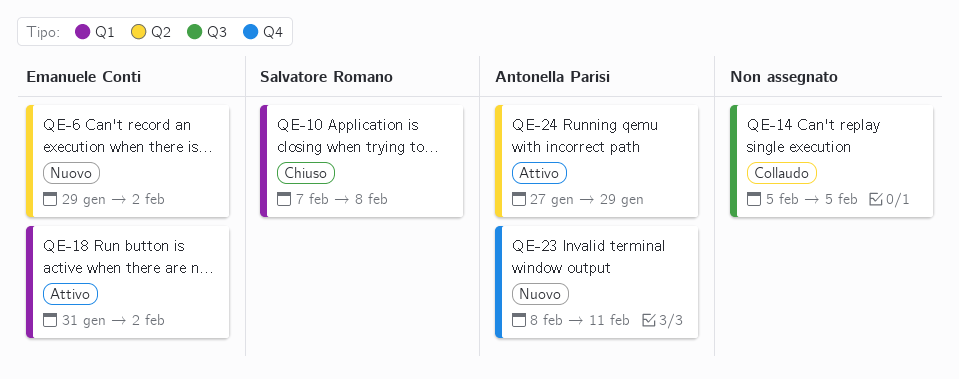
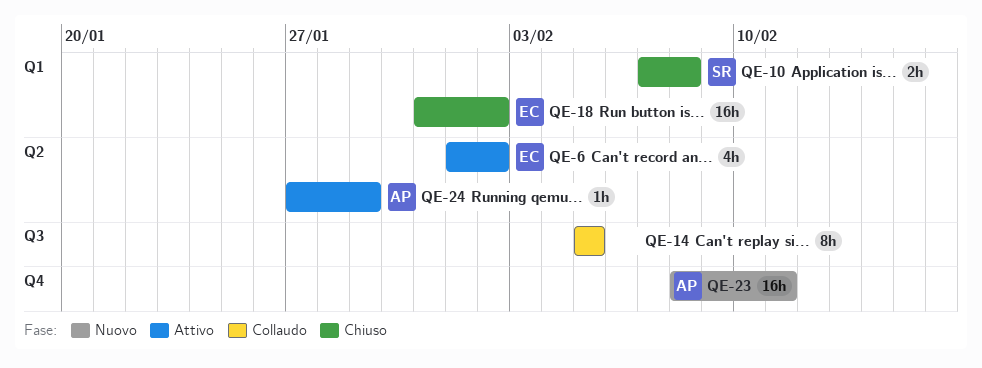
QE-6, status: Nuovo -> Attivo
QE-6, start: Jan 29 -> Feb 1
QE-18, status: Attivo -> Chiuso

